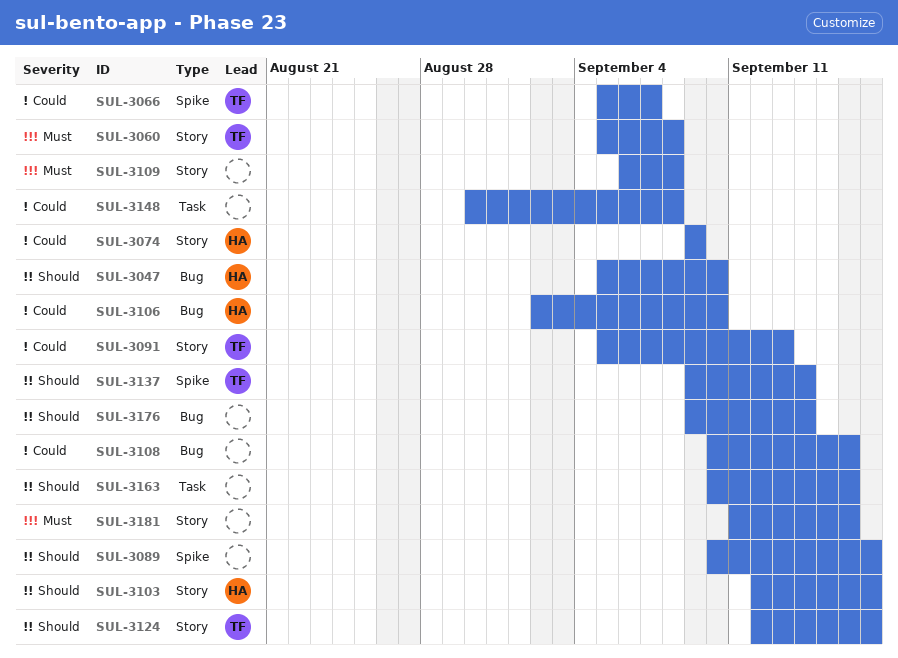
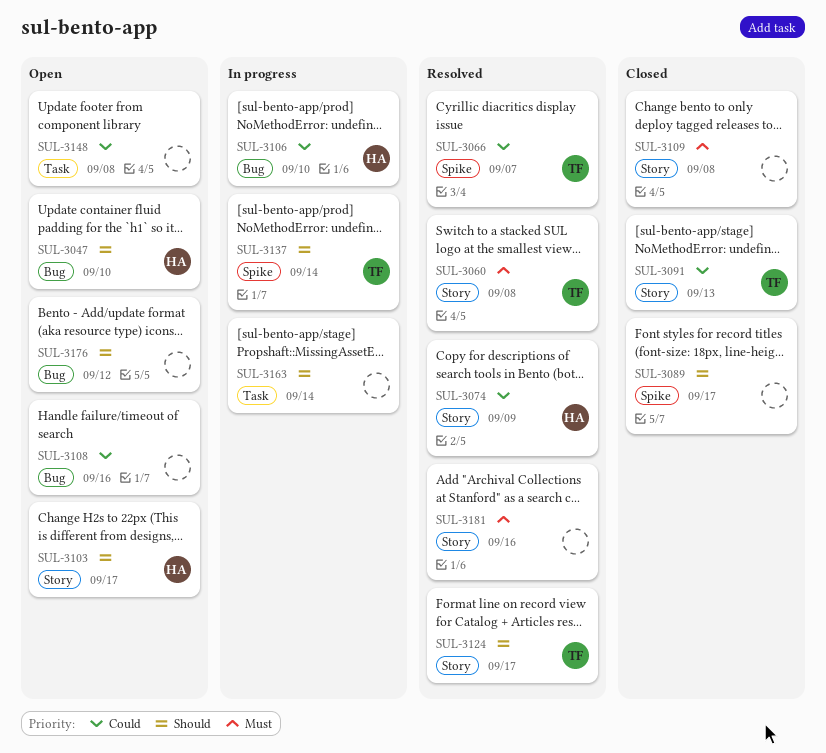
SUL-3163, due: Sep 16 -> Sep 14
SUL-3176, due: Sep 14 -> Sep 12

